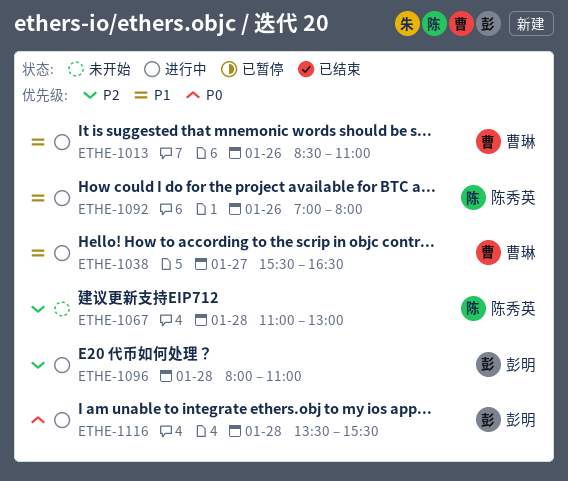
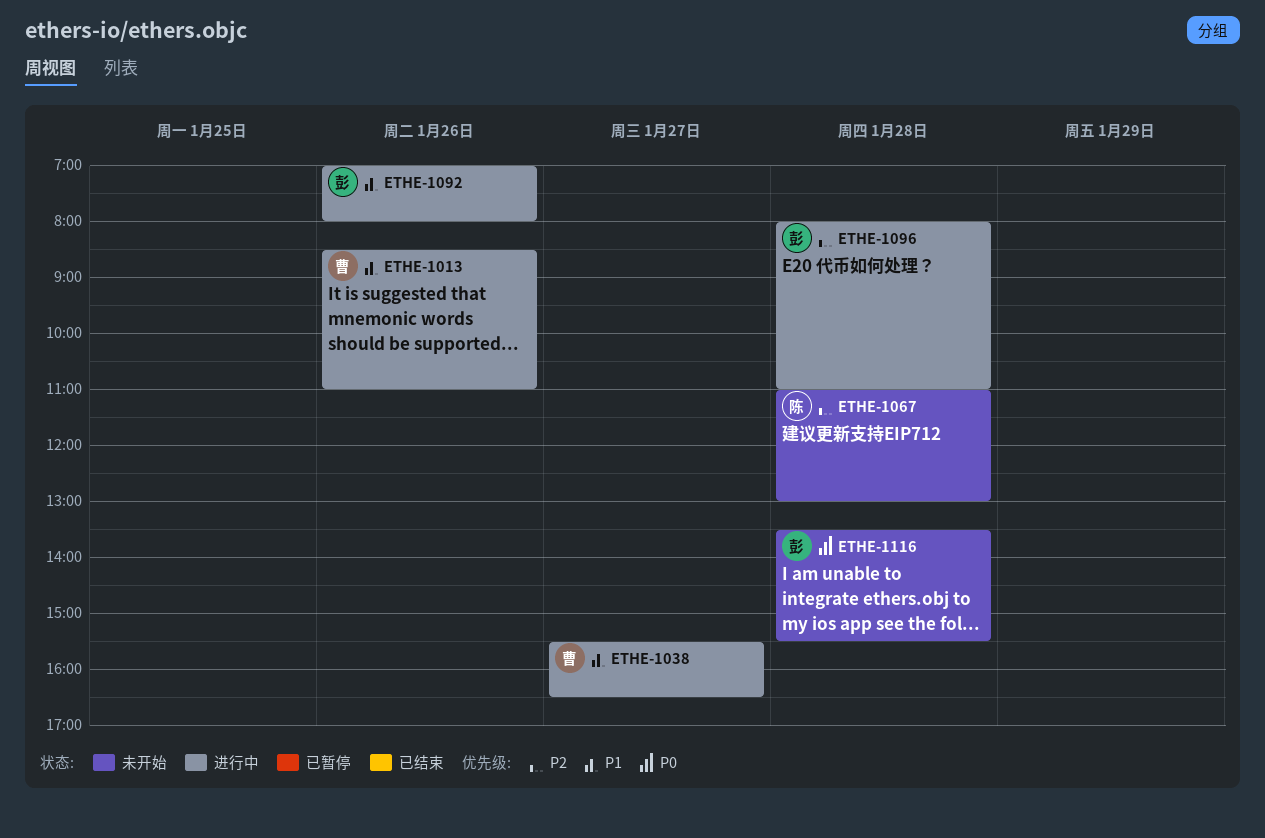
ETHE-1092, owner: 陈秀英 -> 彭明
ETHE-1116, status: 进行中 -> 未开始

